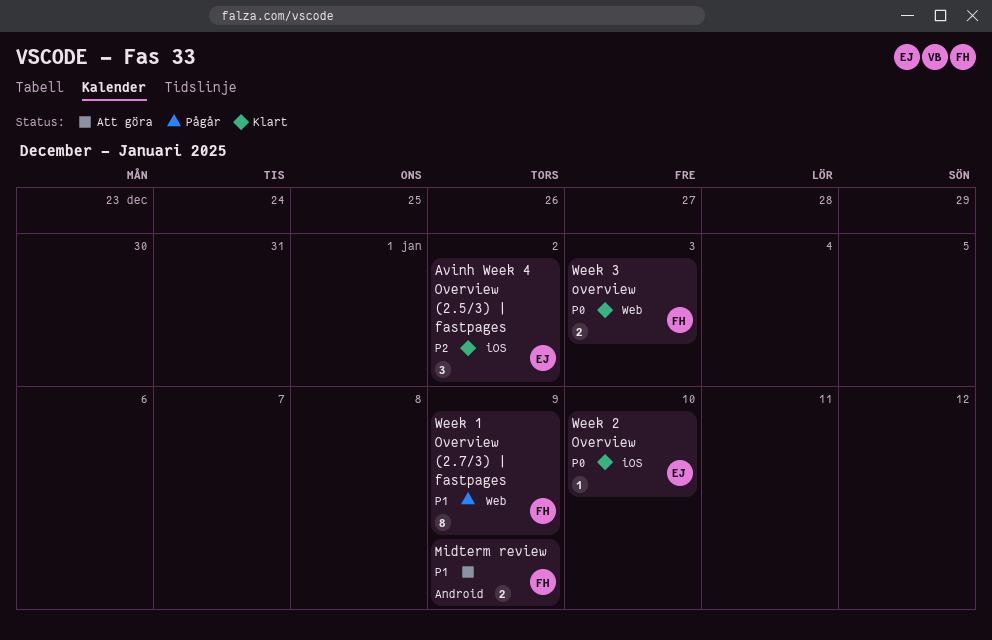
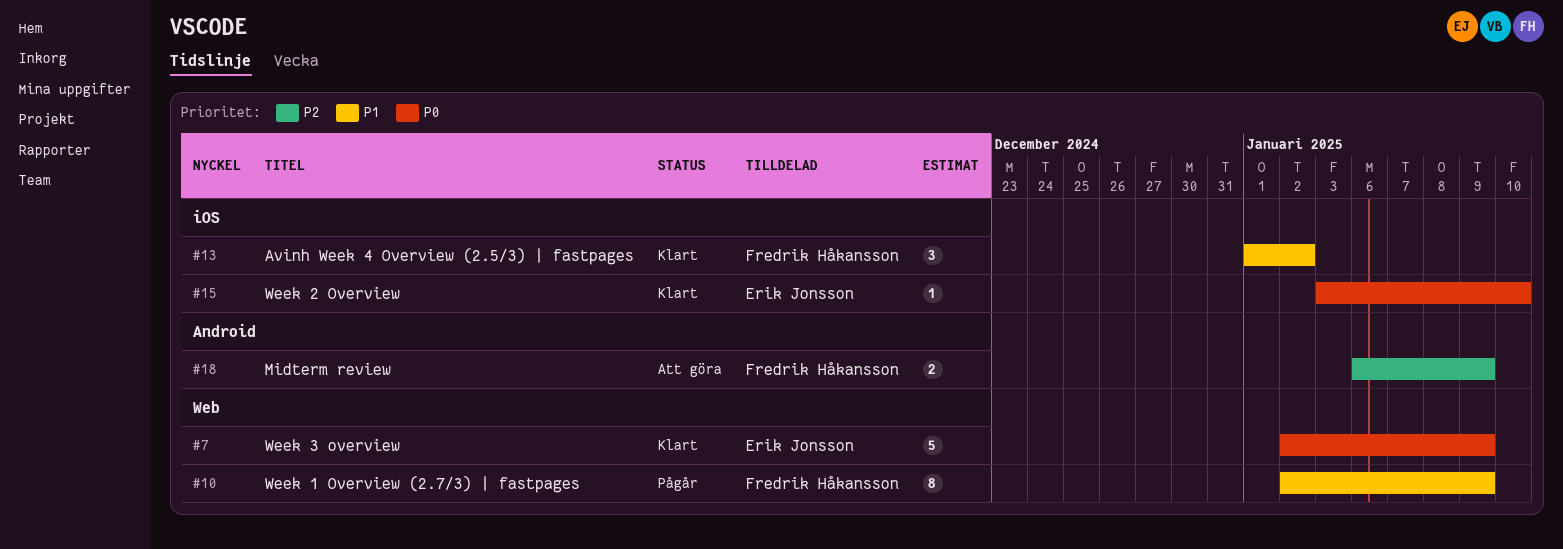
Avinh Week 4 Overview (2.5/3) | fastpages, owner: Erik Jonsson -> Fredrik Håkansson
Avinh Week 4 Overview (2.5/3) | fastpages, priority: P2 -> P1
Midterm review, priority: P1 -> P2
Week 3 overview, owner: Fredrik Håkansson -> Erik Jonsson
Week 3 overview, estimate: 2 -> 5
Week 3 overview, due: Jan 3 -> Jan 9

